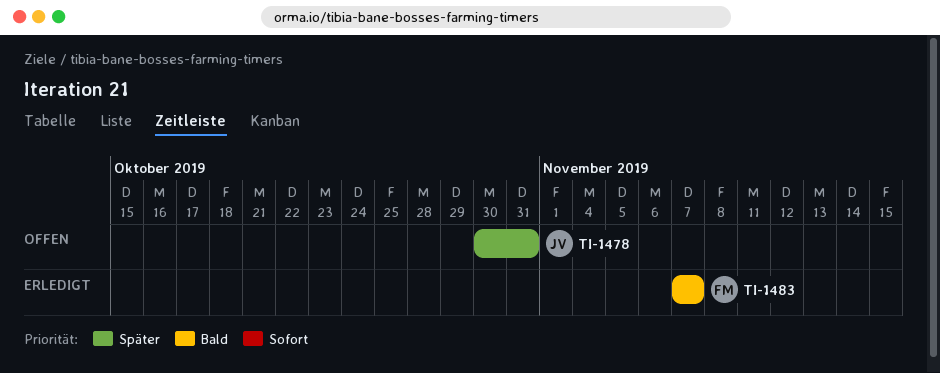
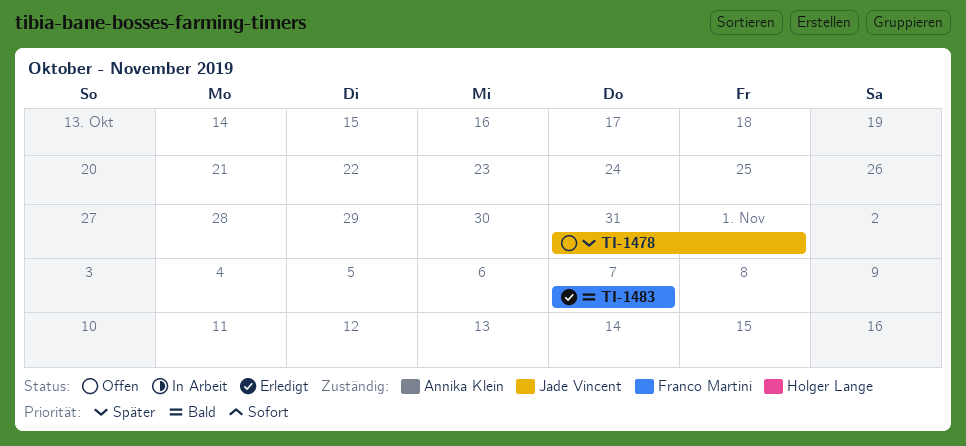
TI-1478, start: Oct 30 -> Oct 31
TI-1478, due: Oct 31 -> Nov 1

